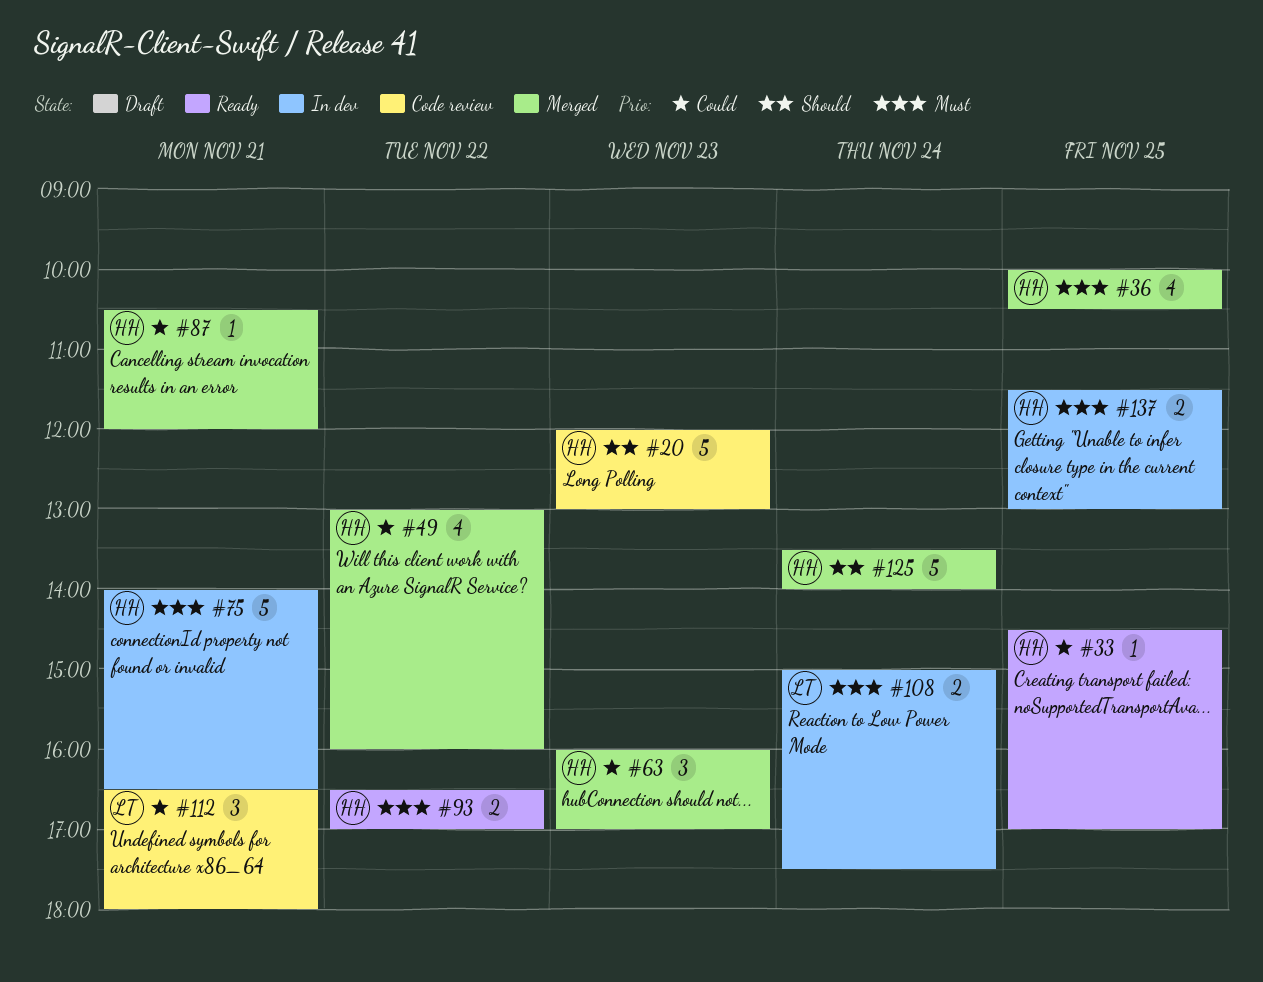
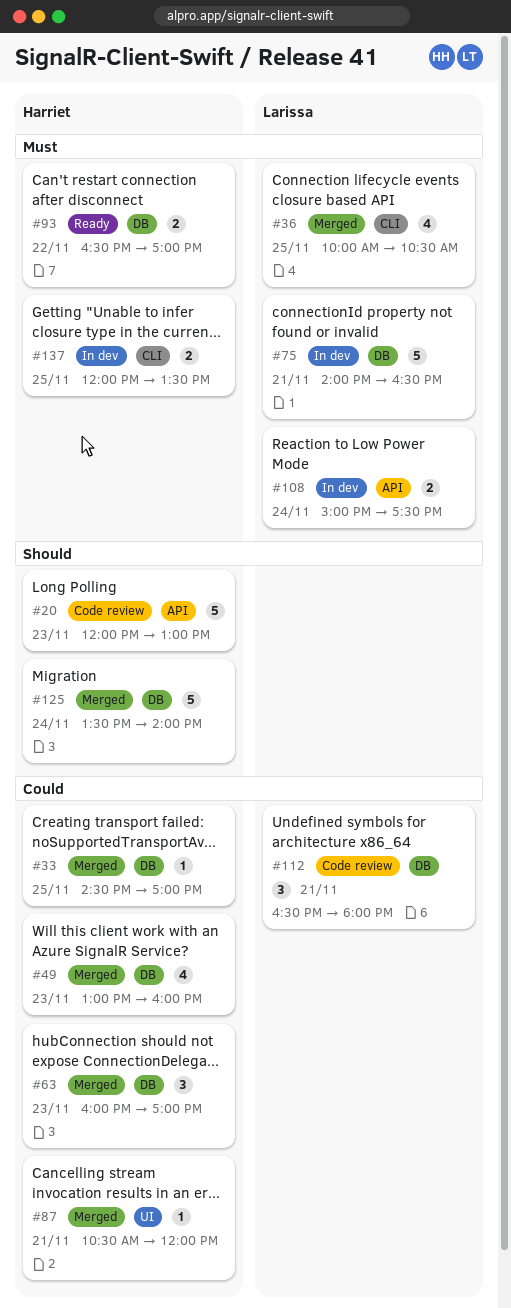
#33, status: Ready -> Merged
#36, owner: Harriet -> Larissa
#49, day: Nov 22 -> Nov 23
#75, owner: Harriet -> Larissa
#137, begins: 11:30 -> 12:00
#137, ends: 13:00 -> 13:30

